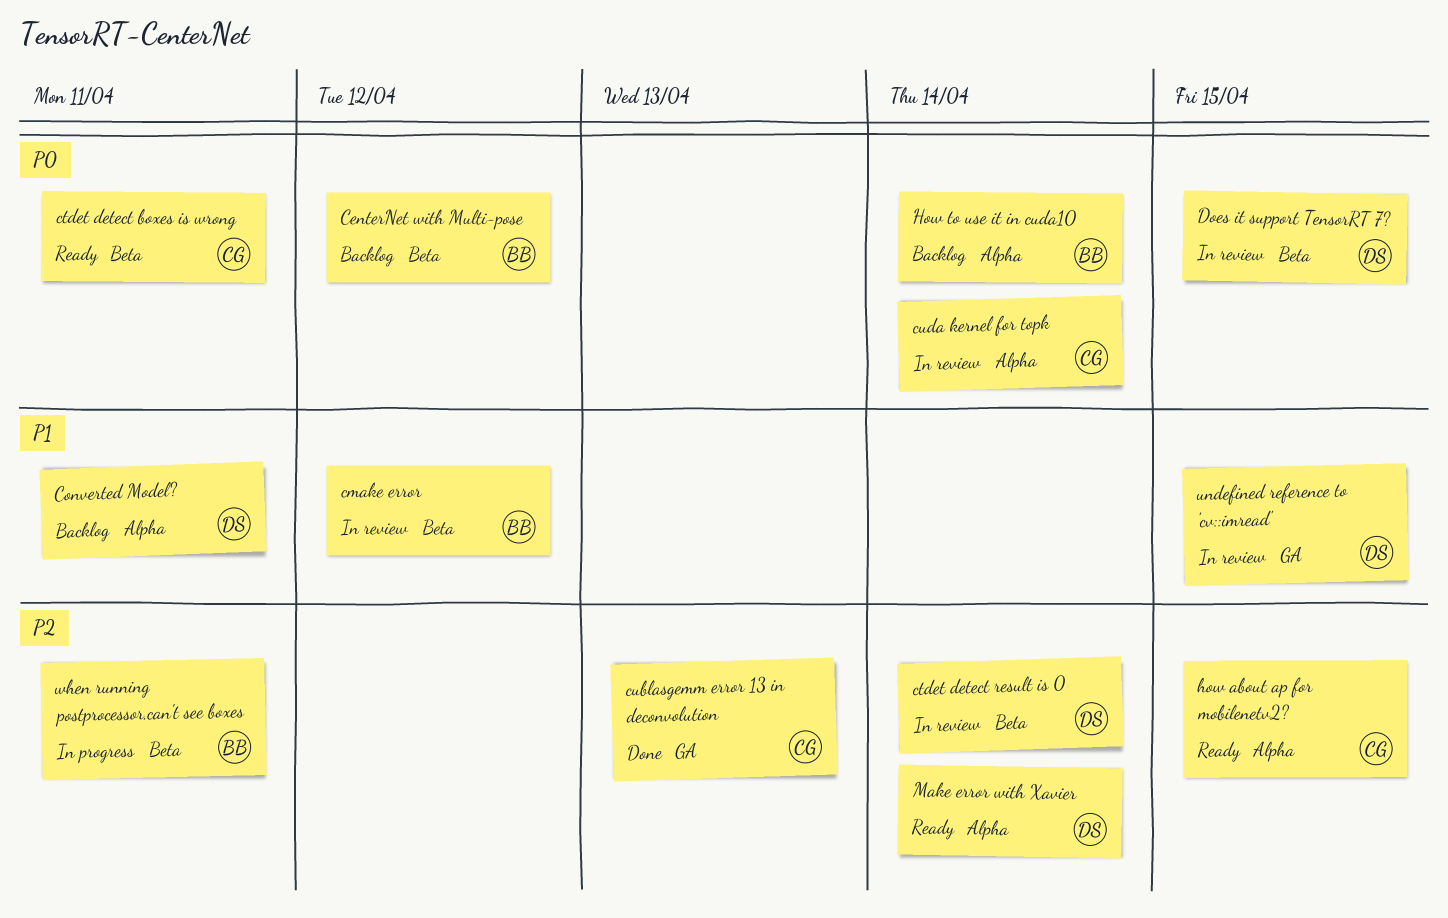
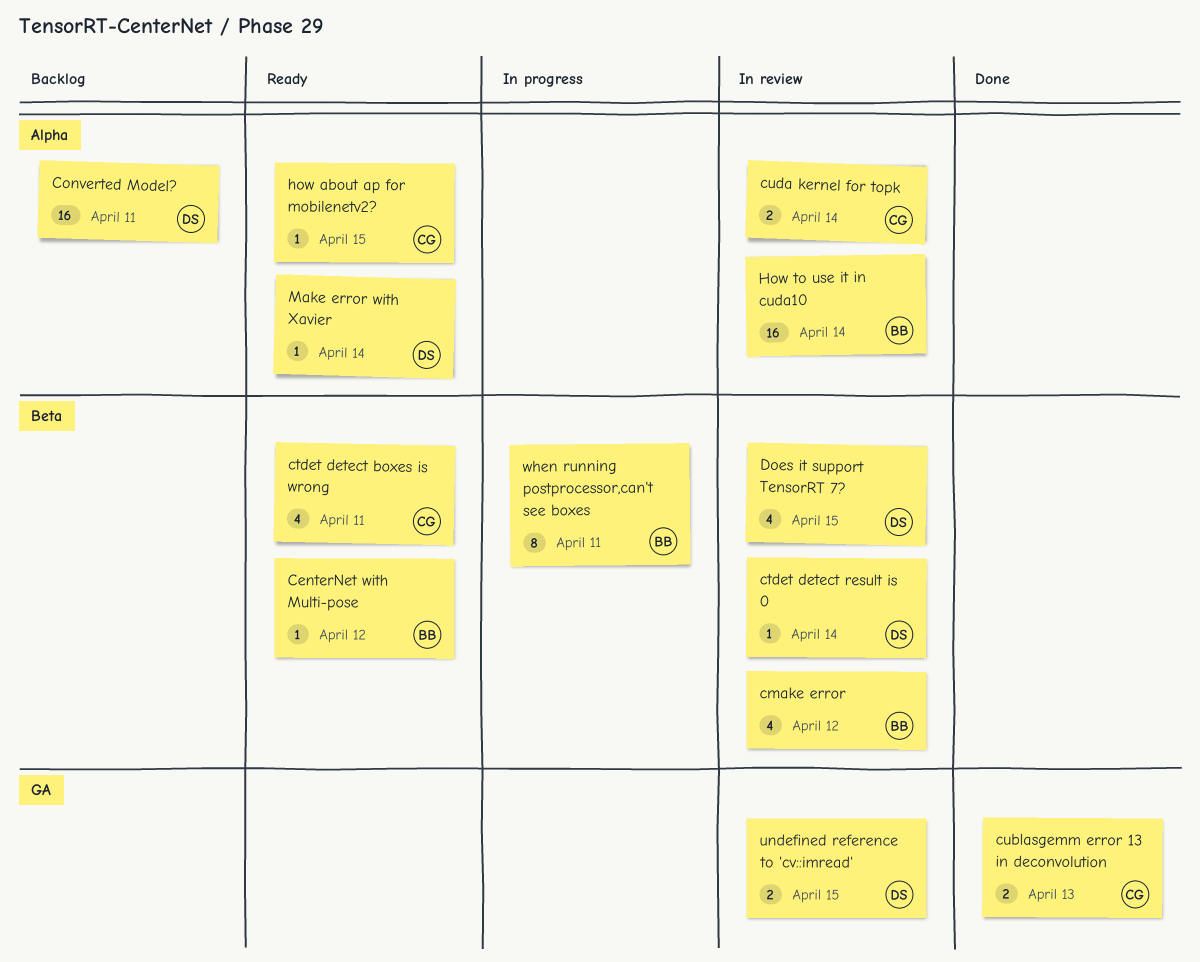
CenterNet with Multi-pose, status: Backlog -> Ready
How to use it in cuda10, status: Backlog -> In review

